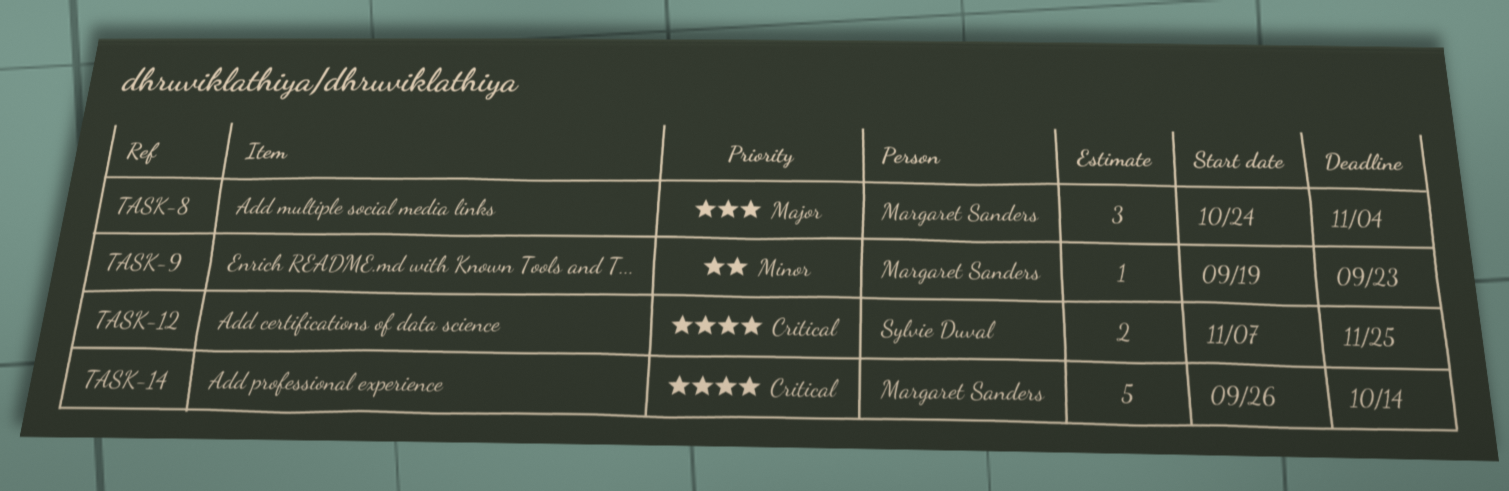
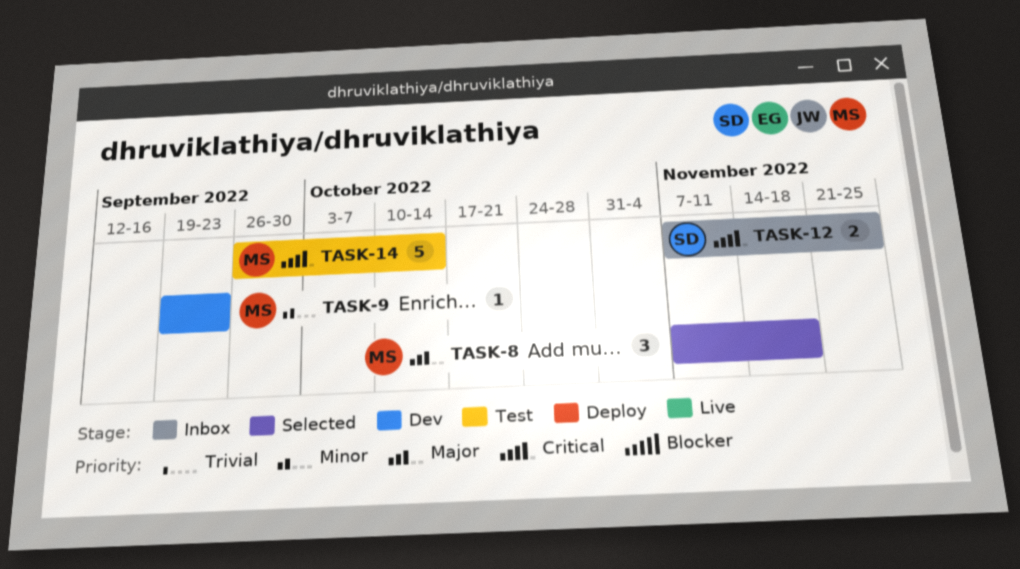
TASK-8, start: Oct 24 -> Nov 7
TASK-8, due: Nov 4 -> Nov 18

